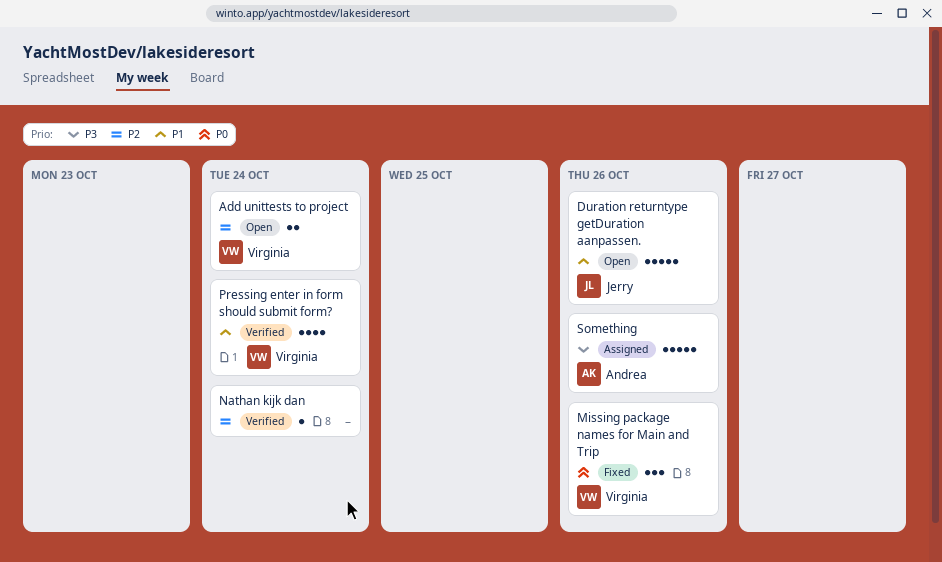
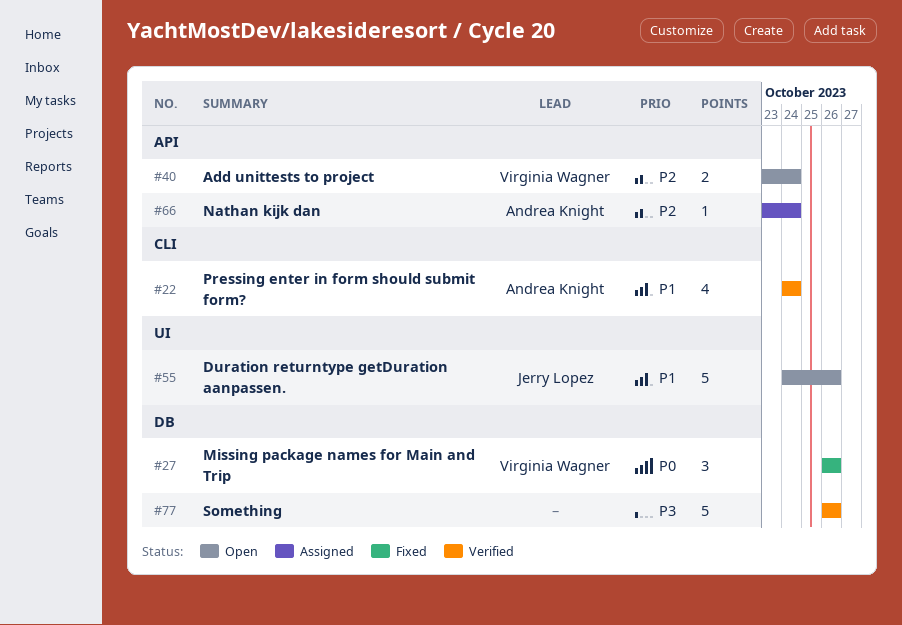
Nathan kijk dan, status: Verified -> Assigned
Nathan kijk dan, owner: none -> Andrea Knight
Pressing enter in form should submit form?, owner: Virginia Wagner -> Andrea Knight
Something, status: Assigned -> Verified
Something, owner: Andrea Knight -> none

